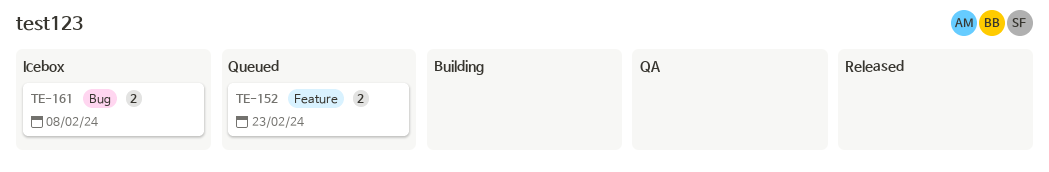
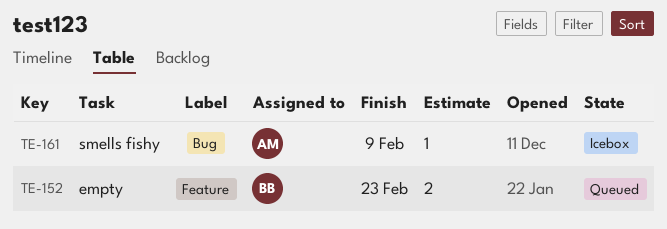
TE-161, estimate: 2 -> 1
TE-161, due: Feb 8 -> Feb 9

